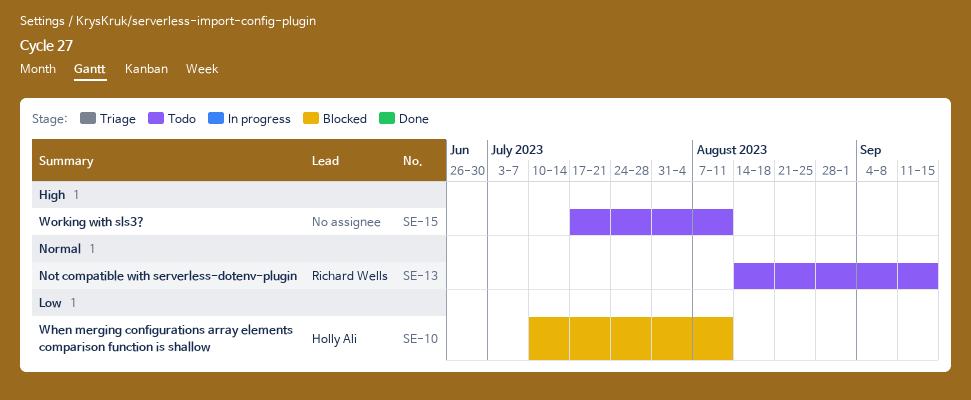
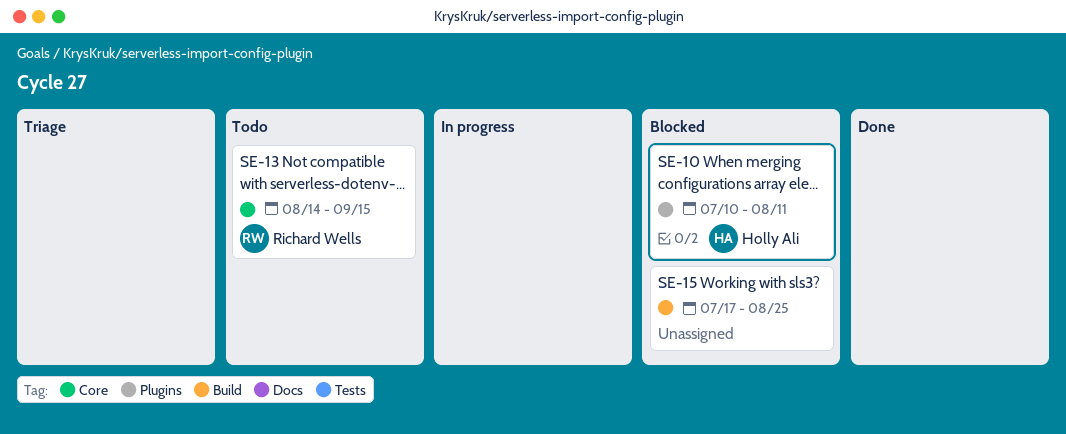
SE-15, status: Todo -> Blocked
SE-15, due: Aug 11 -> Aug 25

